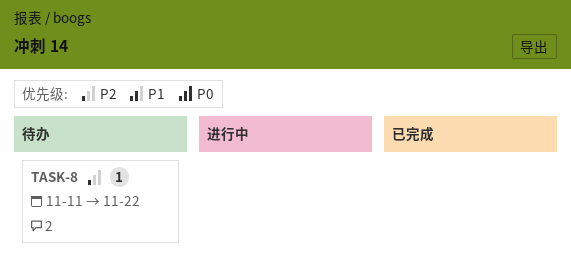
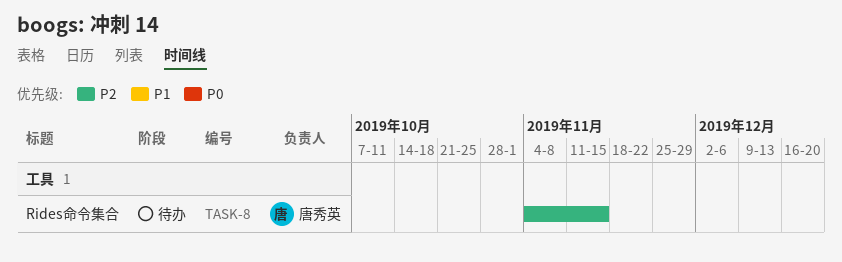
TASK-8, start: Nov 11 -> Nov 4
TASK-8, due: Nov 22 -> Nov 15

